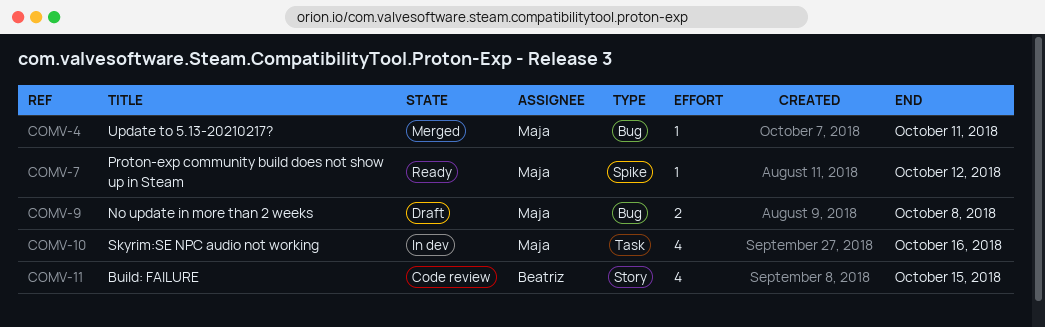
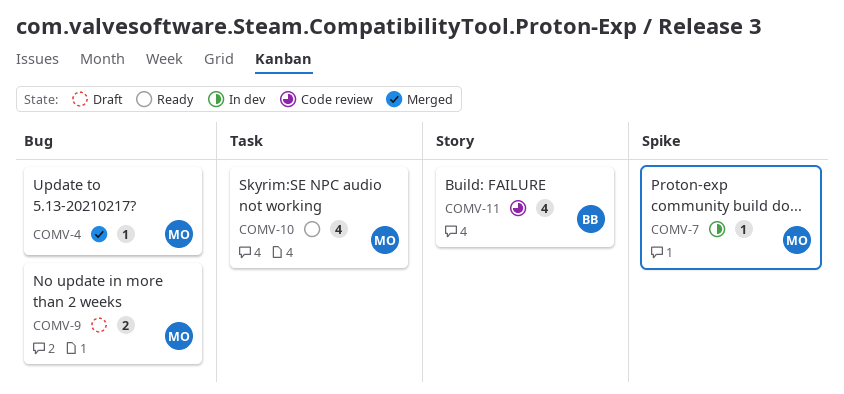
COMV-7, status: Ready -> In dev
COMV-10, status: In dev -> Ready

